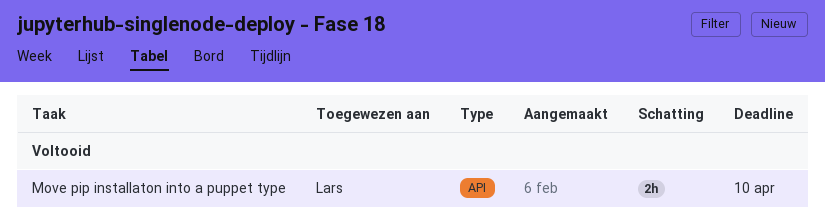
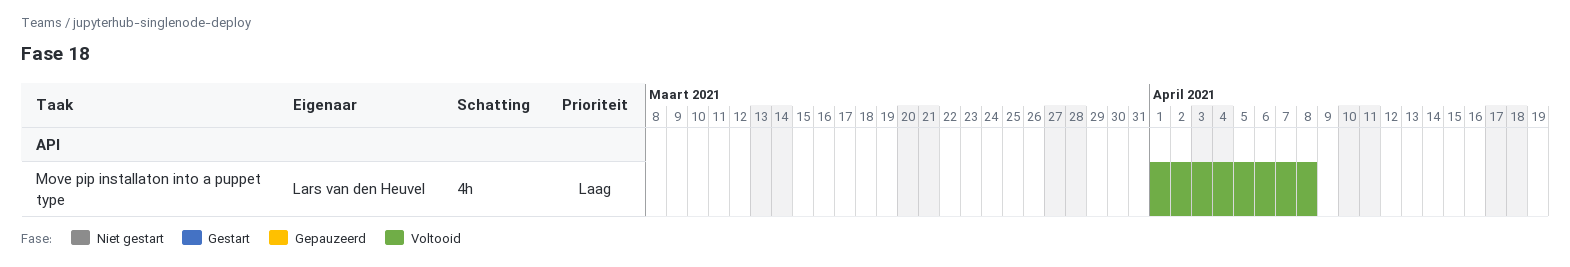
Move pip installaton into a puppet type, estimate: 2h -> 4h
Move pip installaton into a puppet type, due: Apr 10 -> Apr 8

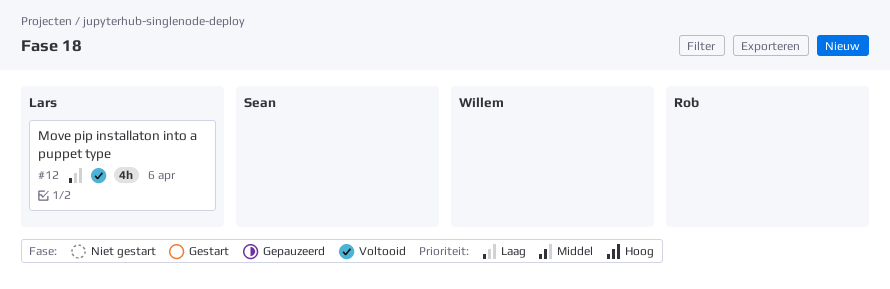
Move pip installaton into a puppet type, due: Apr 8 -> Apr 6

